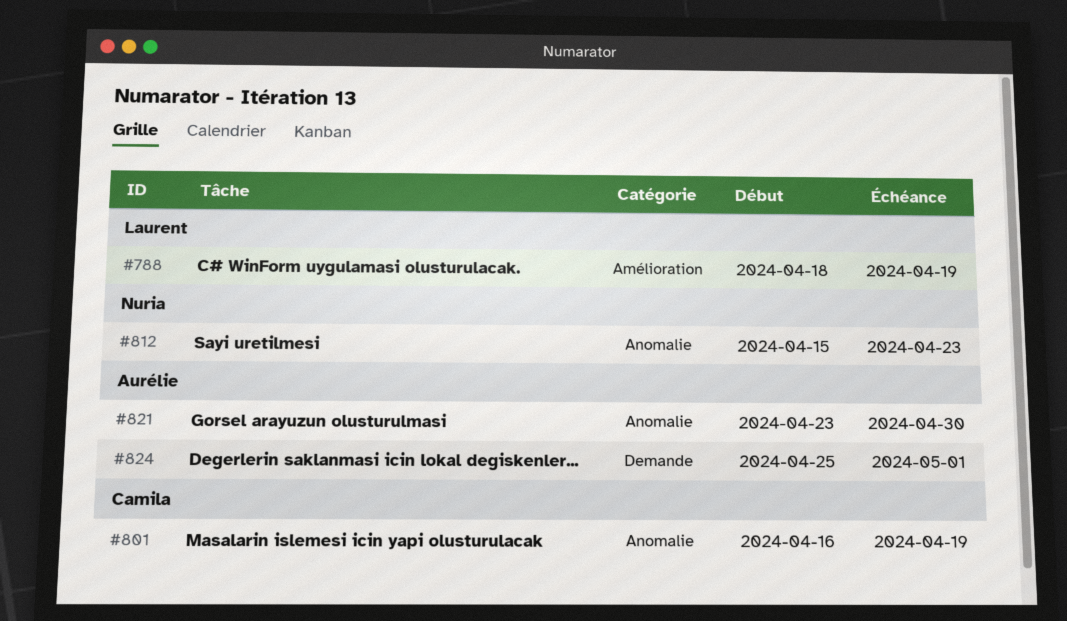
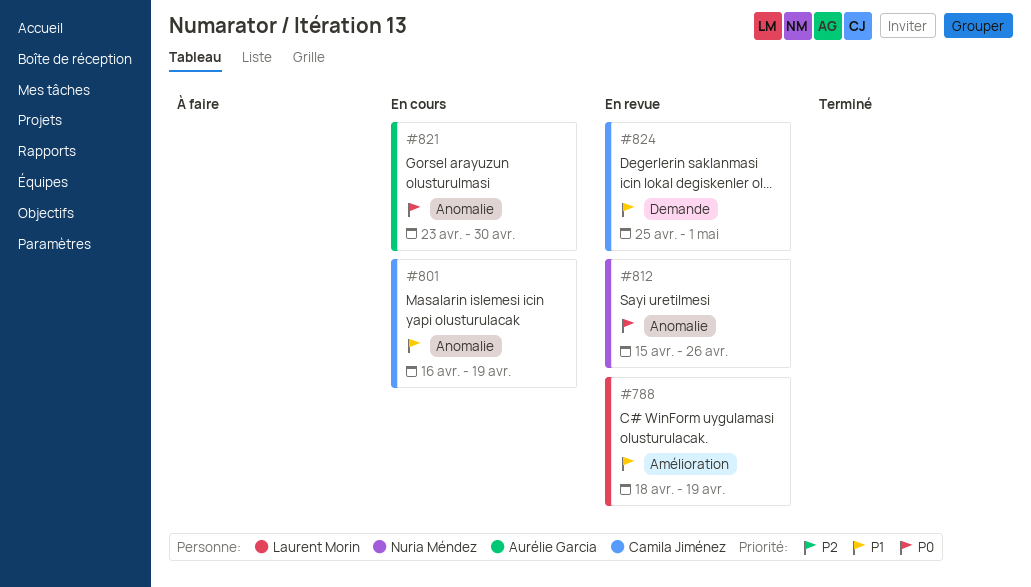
#812, due: Apr 23 -> Apr 26
#824, owner: Aurélie Garcia -> Camila Jiménez

